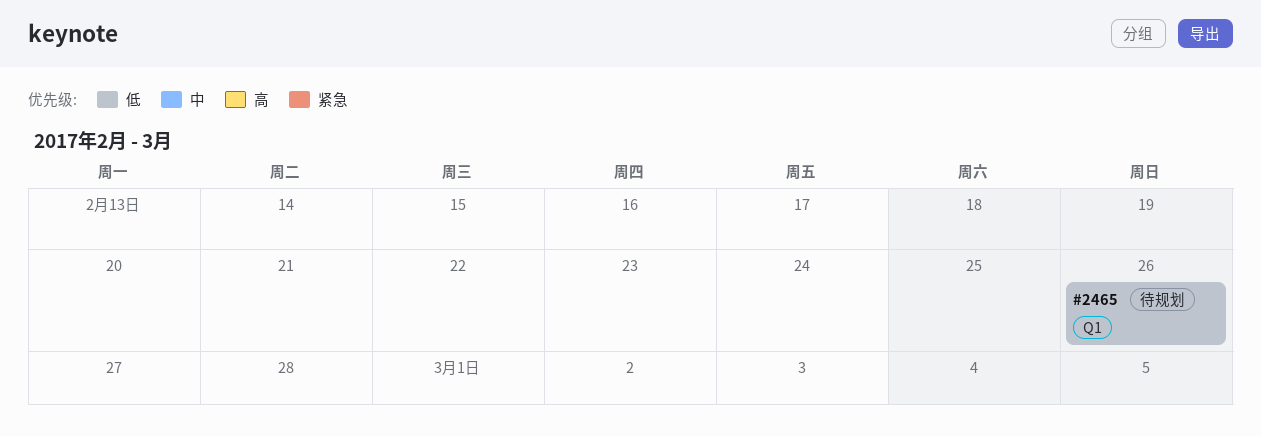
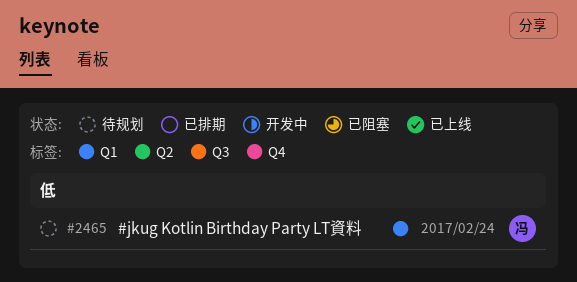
#2465, due: Feb 26 -> Feb 24

